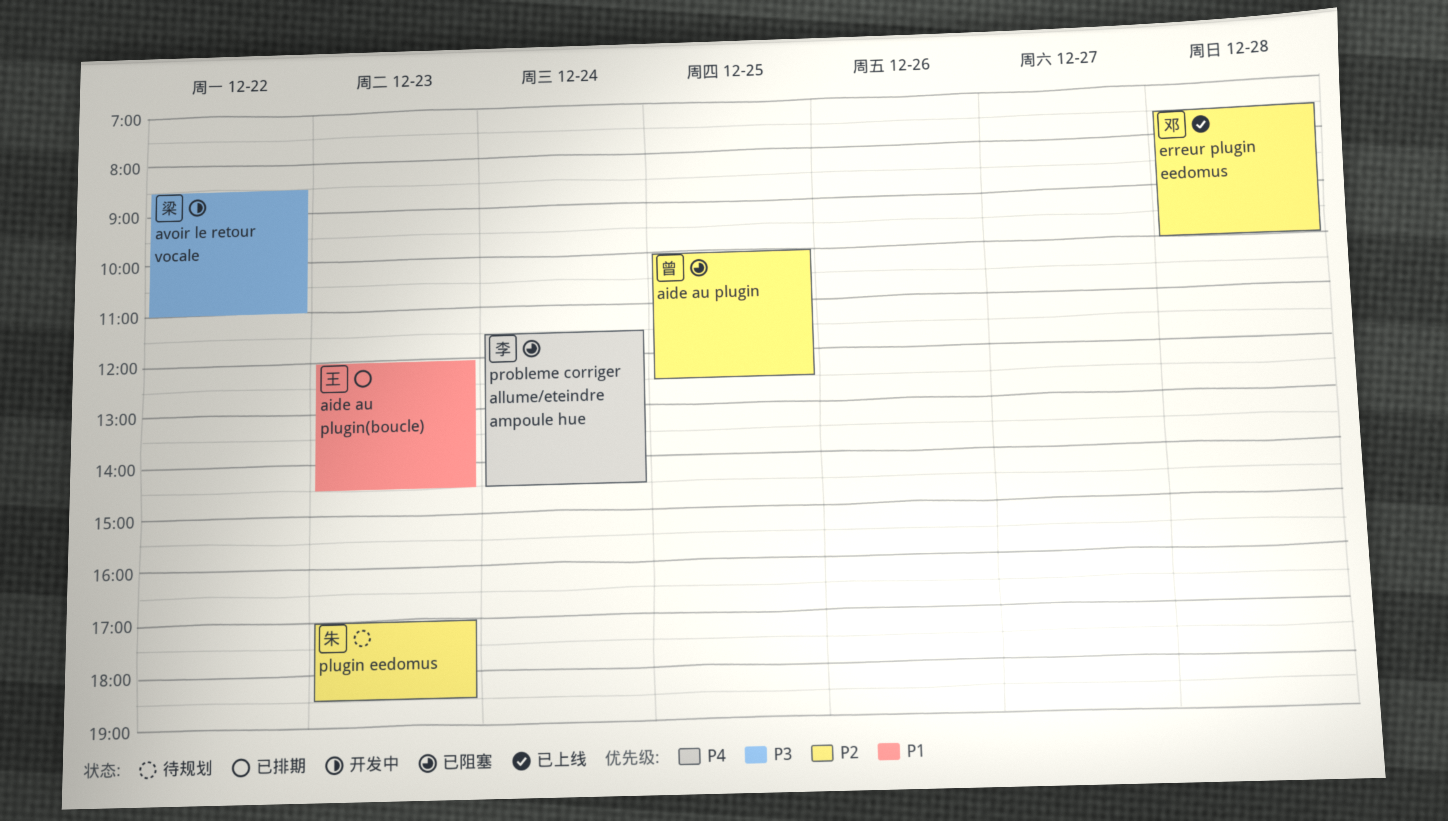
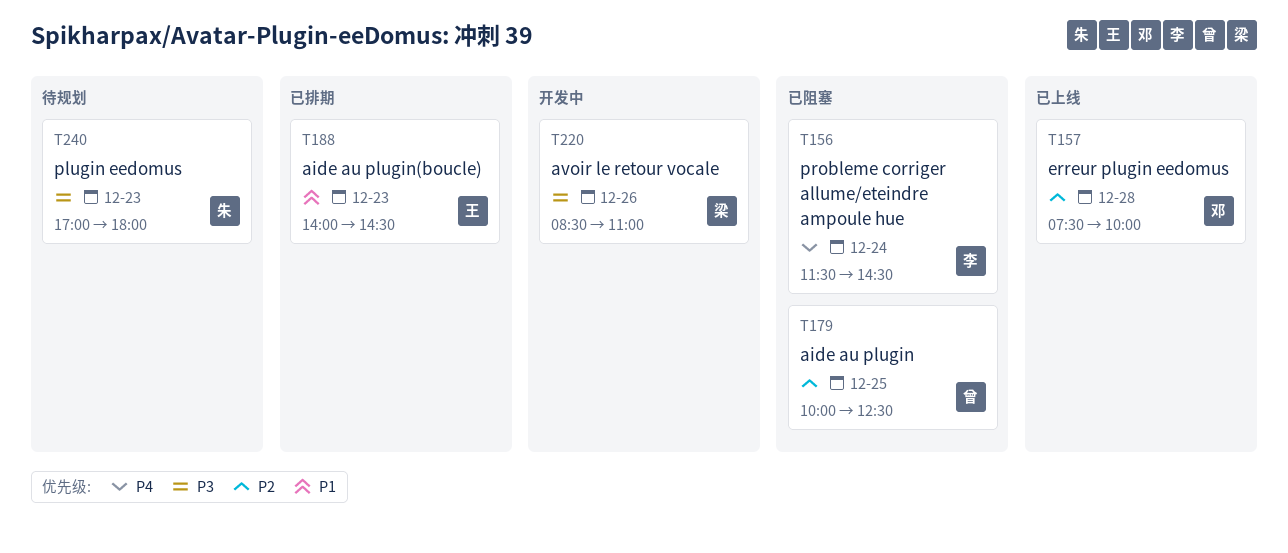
aide au plugin(boucle), begins: 12:00 -> 14:00
avoir le retour vocale, day: Dec 22 -> Dec 26
plugin eedomus, priority: P2 -> P3
plugin eedomus, ends: 18:30 -> 18:00

